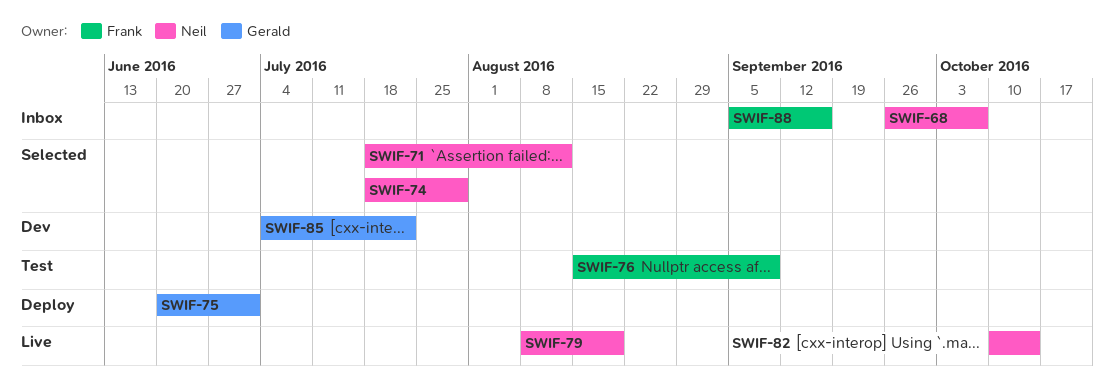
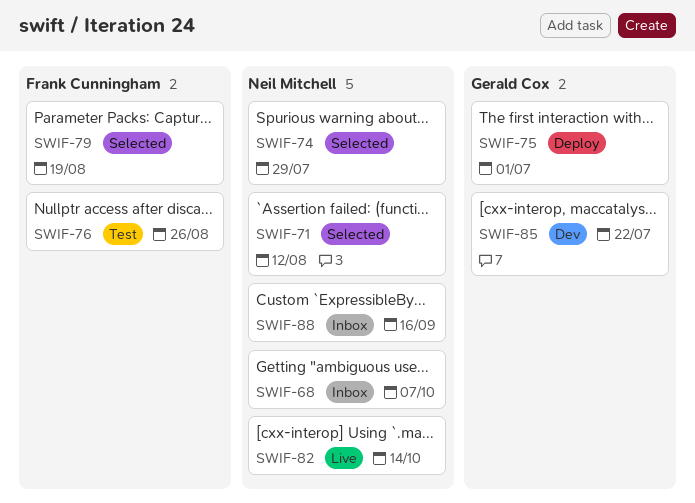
SWIF-76, due: Sep 9 -> Aug 26
SWIF-79, status: Live -> Selected
SWIF-79, owner: Neil Mitchell -> Frank Cunningham
SWIF-88, owner: Frank Cunningham -> Neil Mitchell

